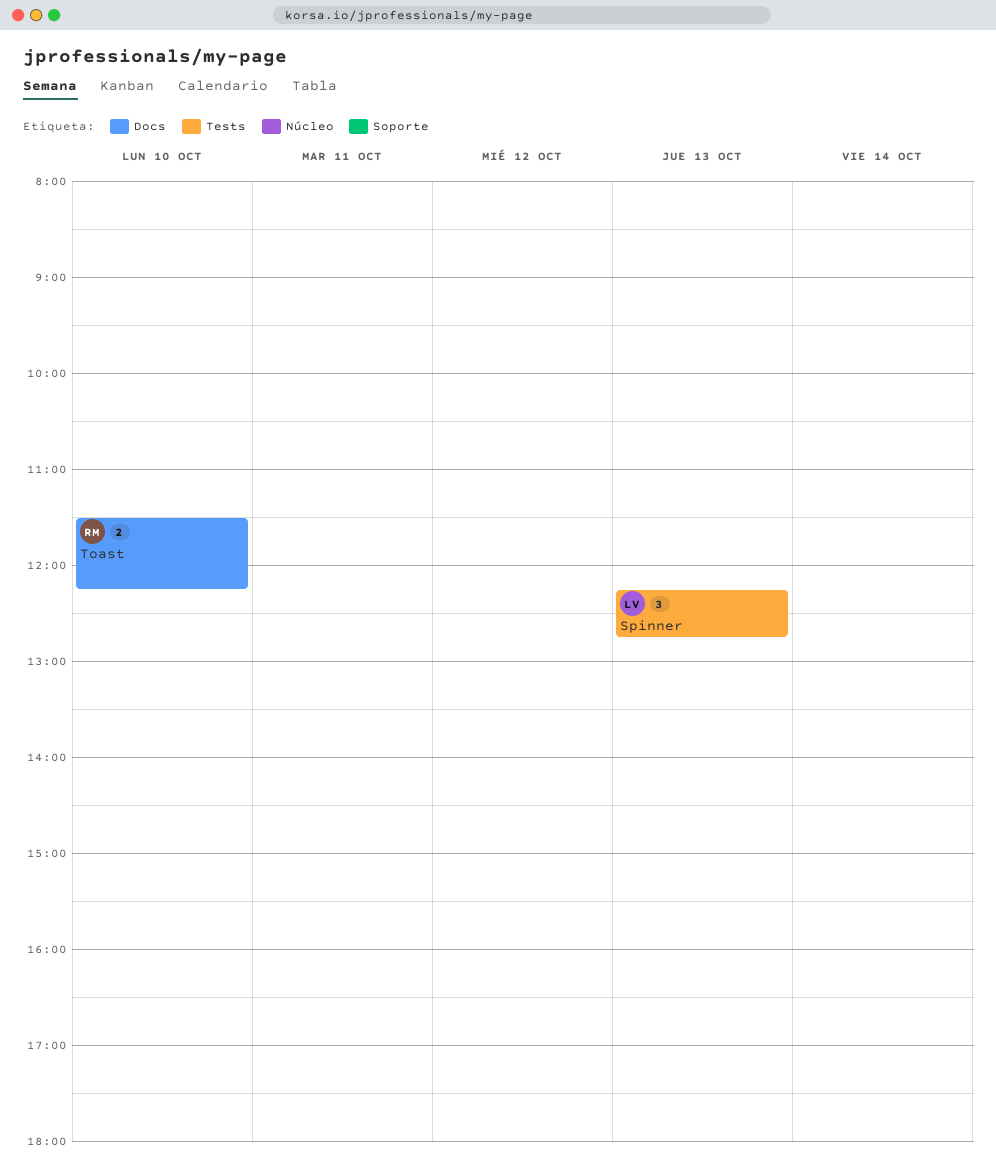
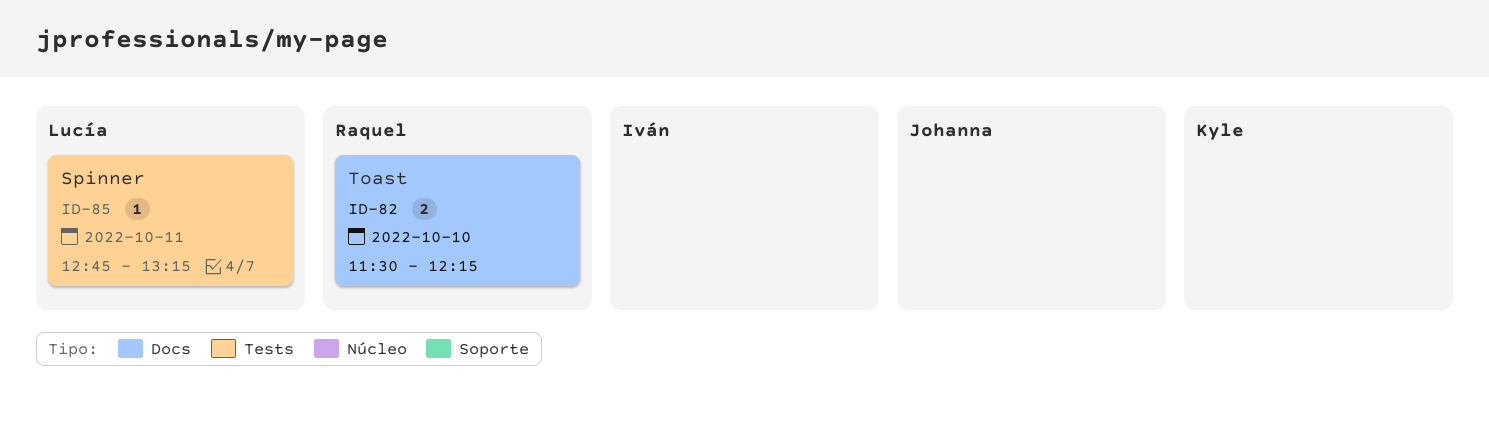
Spinner, estimate: 3 -> 1
Spinner, day: Oct 13 -> Oct 11
Spinner, begins: 12:15 -> 12:45
Spinner, ends: 12:45 -> 13:15

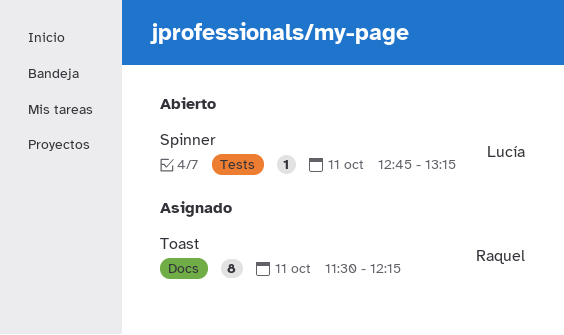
Toast, estimate: 2 -> 8
Toast, day: Oct 10 -> Oct 11

